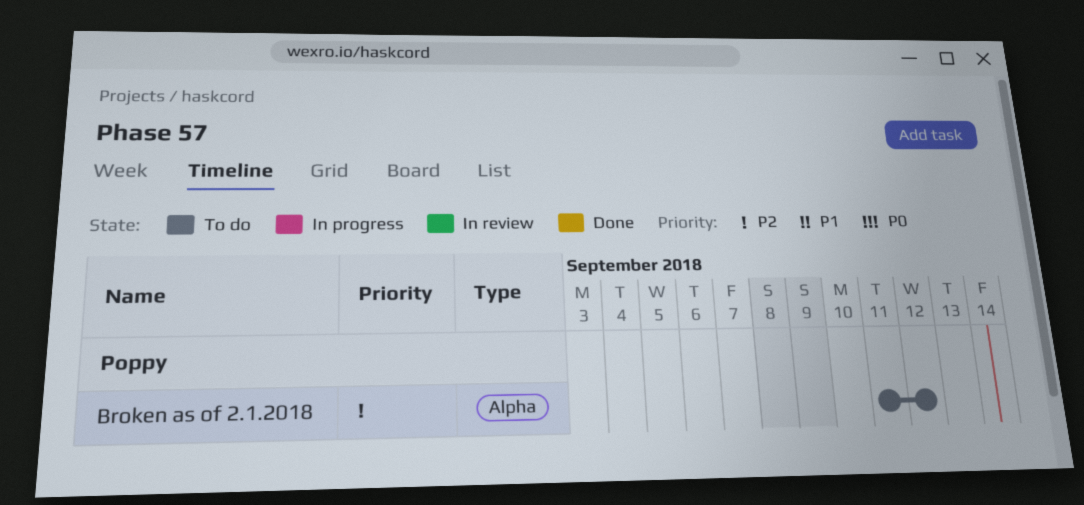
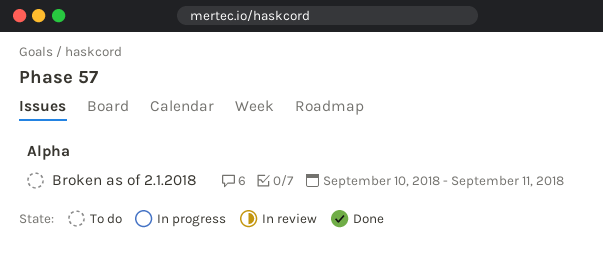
Broken as of 2.1.2018, start: Sep 11 -> Sep 10
Broken as of 2.1.2018, due: Sep 12 -> Sep 11

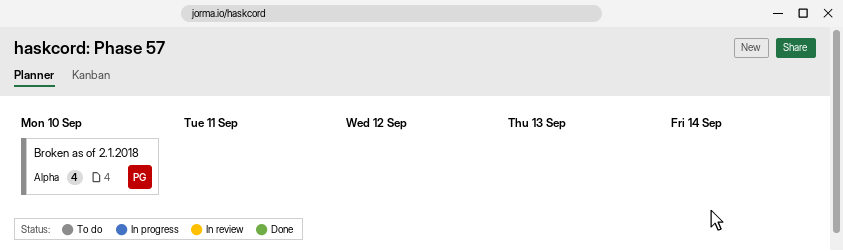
Broken as of 2.1.2018, due: Sep 11 -> Sep 10

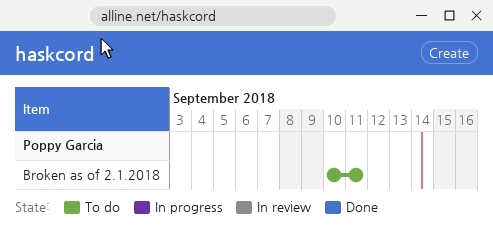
Broken as of 2.1.2018, due: Sep 10 -> Sep 11

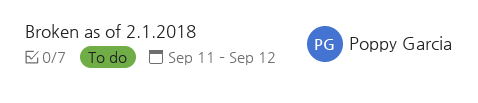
Broken as of 2.1.2018, start: Sep 10 -> Sep 11
Broken as of 2.1.2018, due: Sep 11 -> Sep 12

